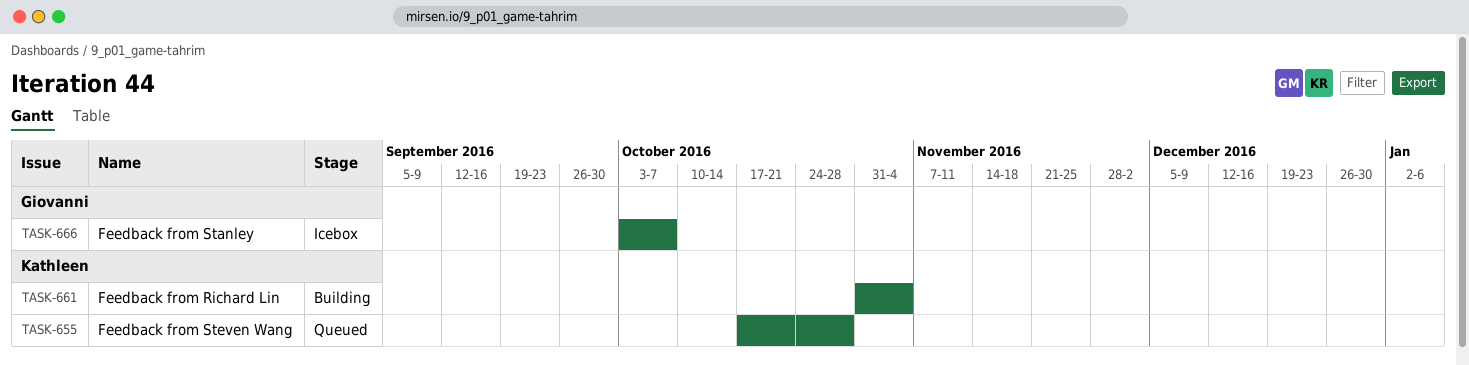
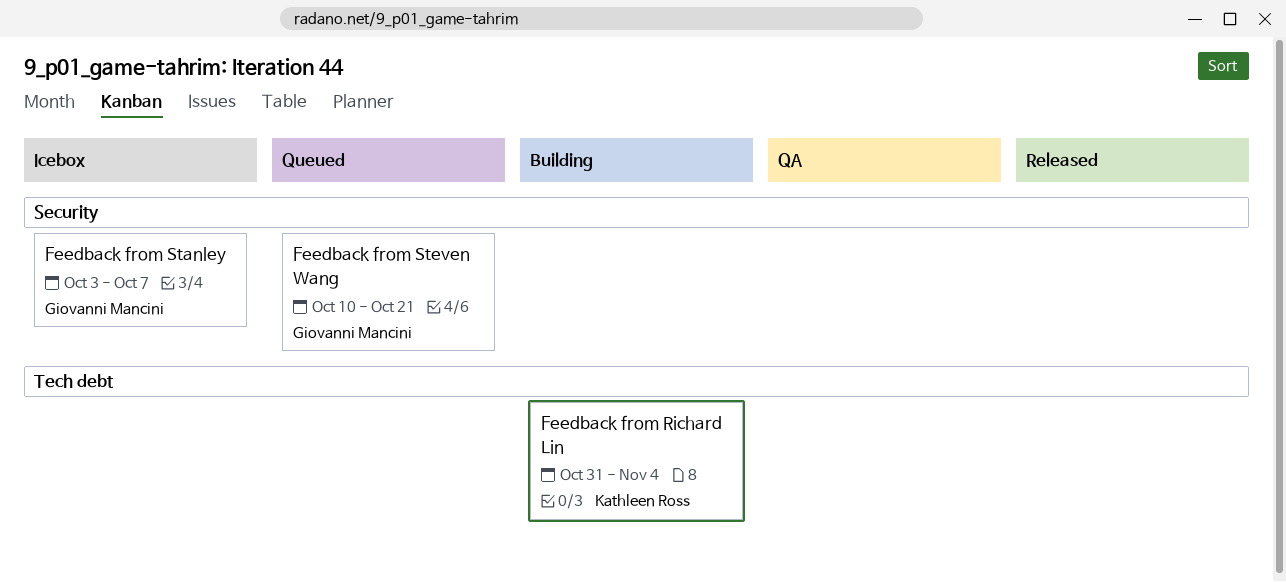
Feedback from Steven Wang, owner: Kathleen Ross -> Giovanni Mancini
Feedback from Steven Wang, start: Oct 17 -> Oct 10
Feedback from Steven Wang, due: Oct 28 -> Oct 21

